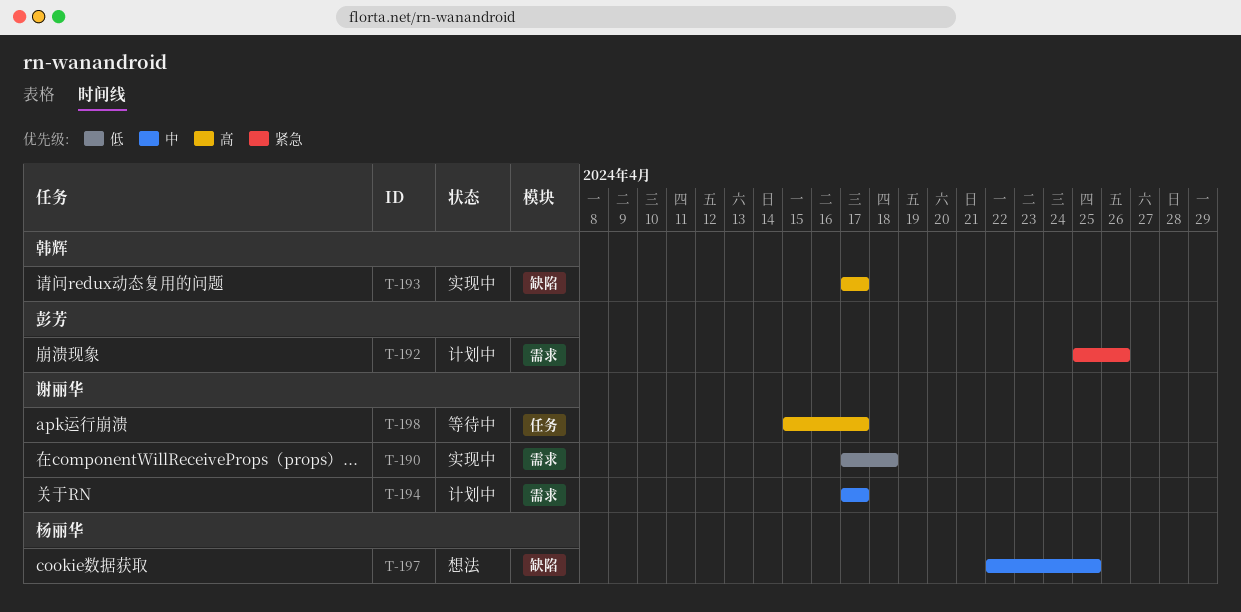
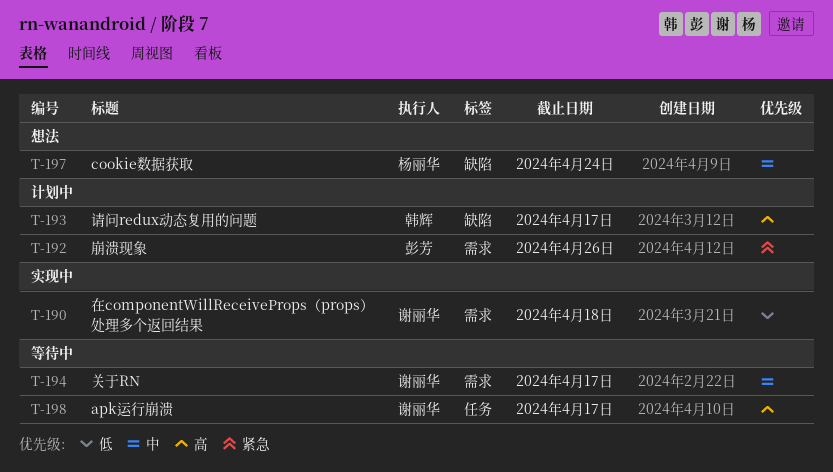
T-193, status: 实现中 -> 计划中
T-194, status: 计划中 -> 等待中
T-197, due: Apr 25 -> Apr 24

